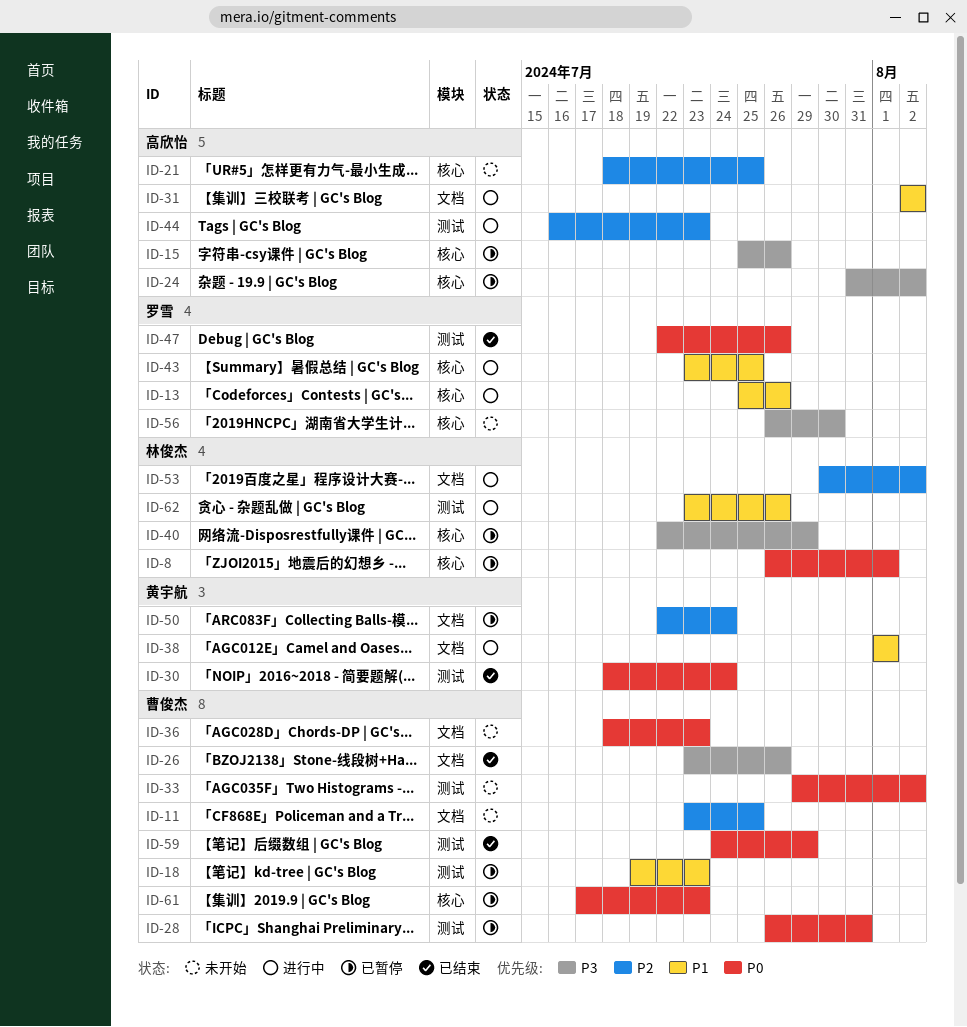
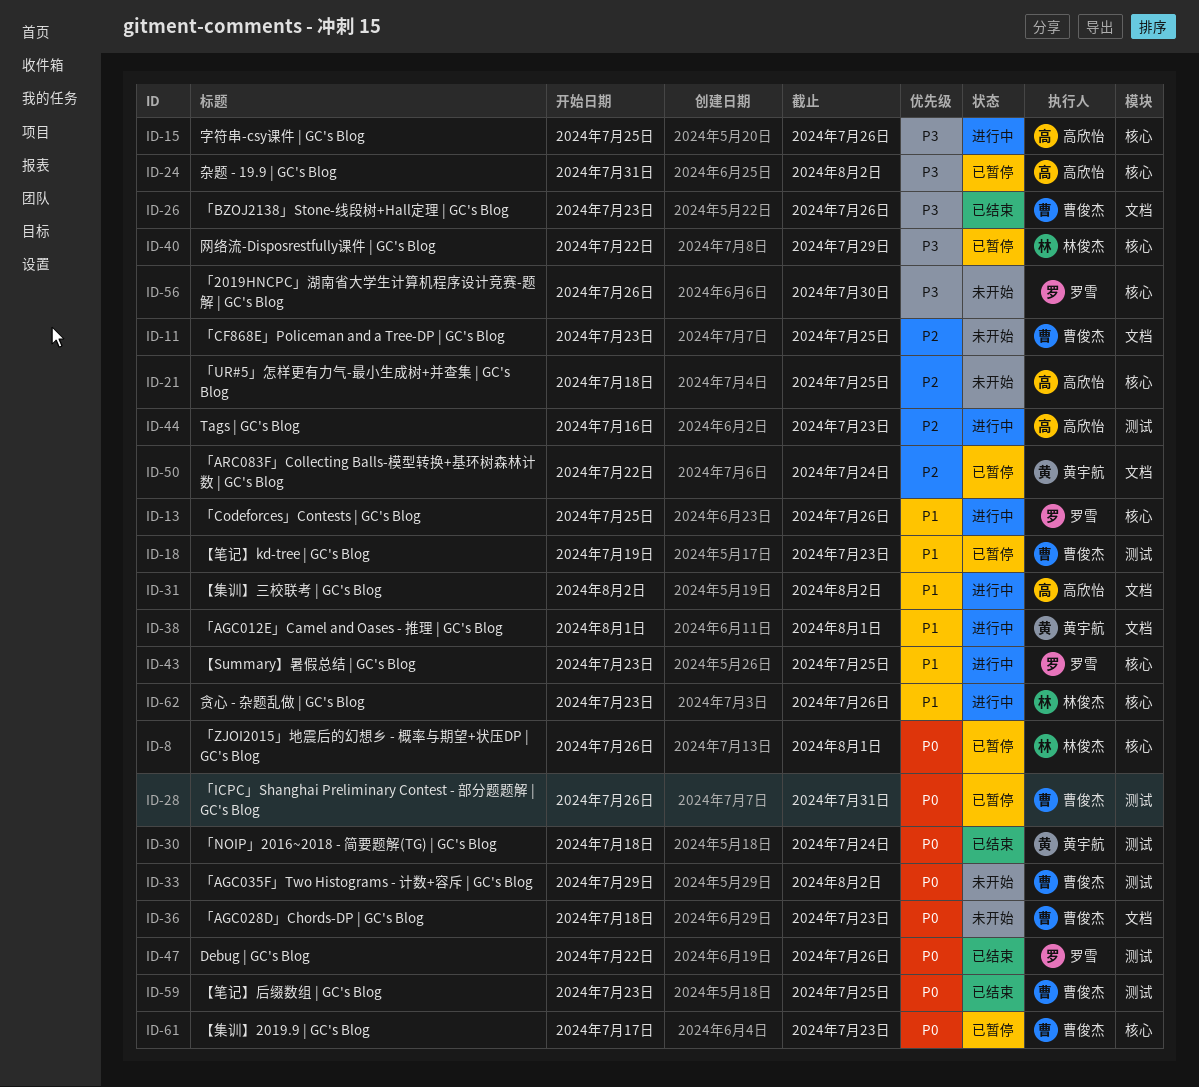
ID-15, status: 已暂停 -> 进行中
ID-53: present -> none
ID-59, start: Jul 24 -> Jul 23
ID-59, due: Jul 29 -> Jul 25
ID-62, label: 测试 -> 核心

